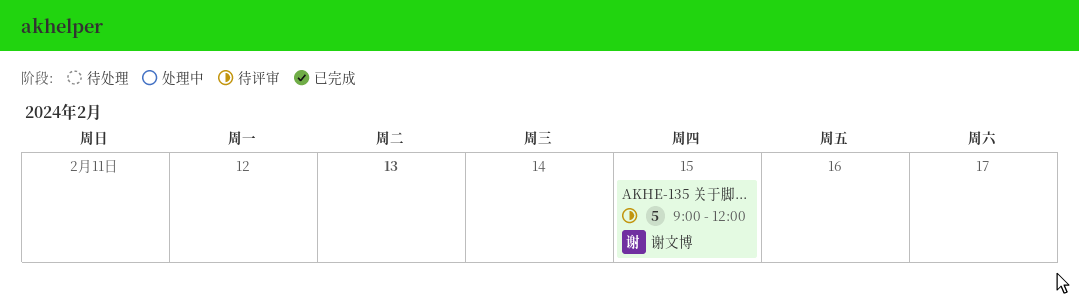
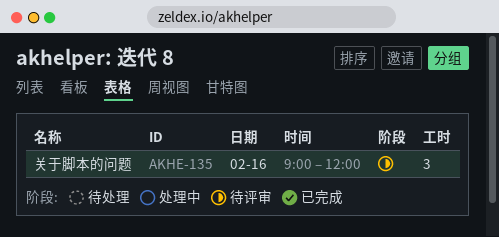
AKHE-135, estimate: 5 -> 3
AKHE-135, day: Feb 15 -> Feb 16

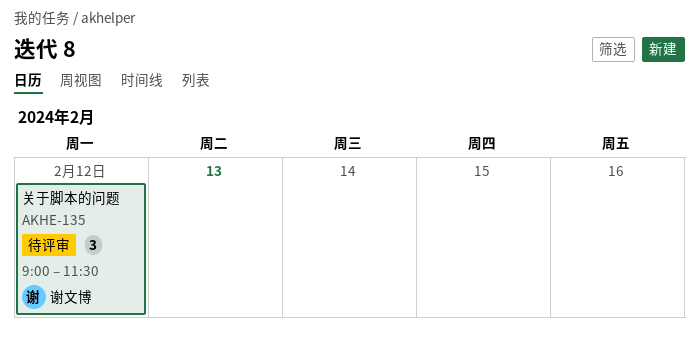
AKHE-135, day: Feb 16 -> Feb 12
AKHE-135, ends: 12:00 -> 11:30

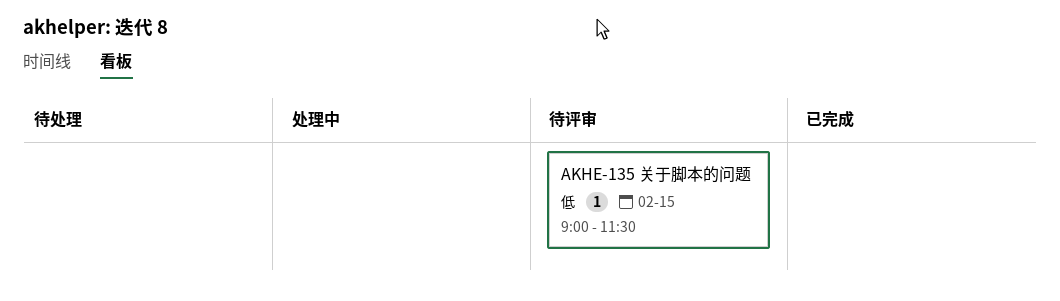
AKHE-135, estimate: 3 -> 1
AKHE-135, day: Feb 12 -> Feb 15

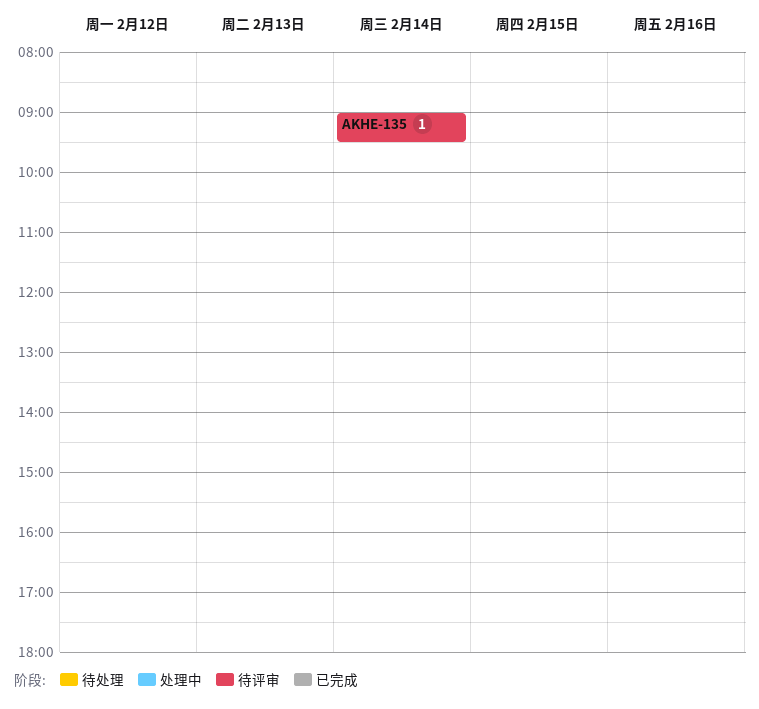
AKHE-135, day: Feb 15 -> Feb 14
AKHE-135, ends: 11:30 -> 09:30

